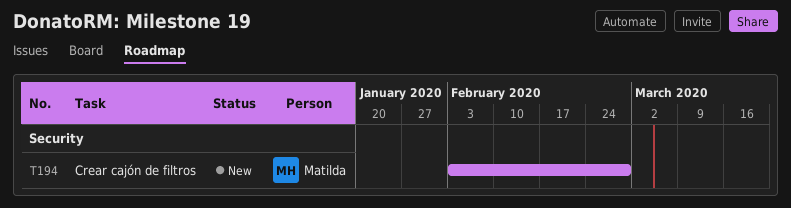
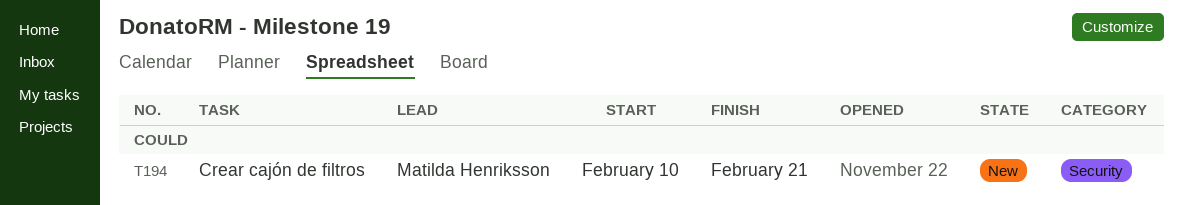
T194, start: Feb 3 -> Feb 10
T194, due: Feb 28 -> Feb 21

